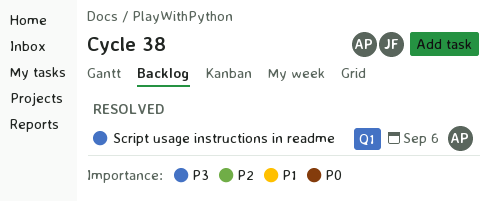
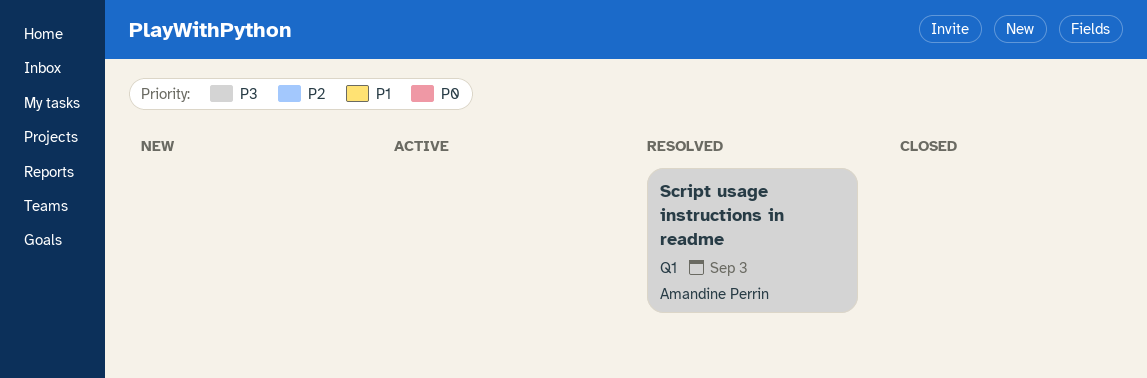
Script usage instructions in readme, due: Sep 6 -> Sep 3

